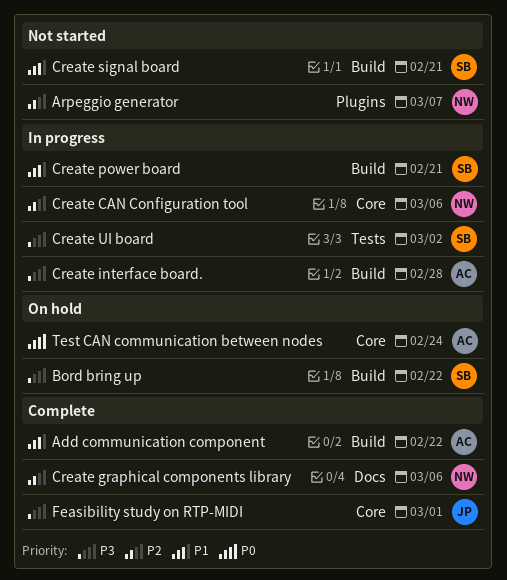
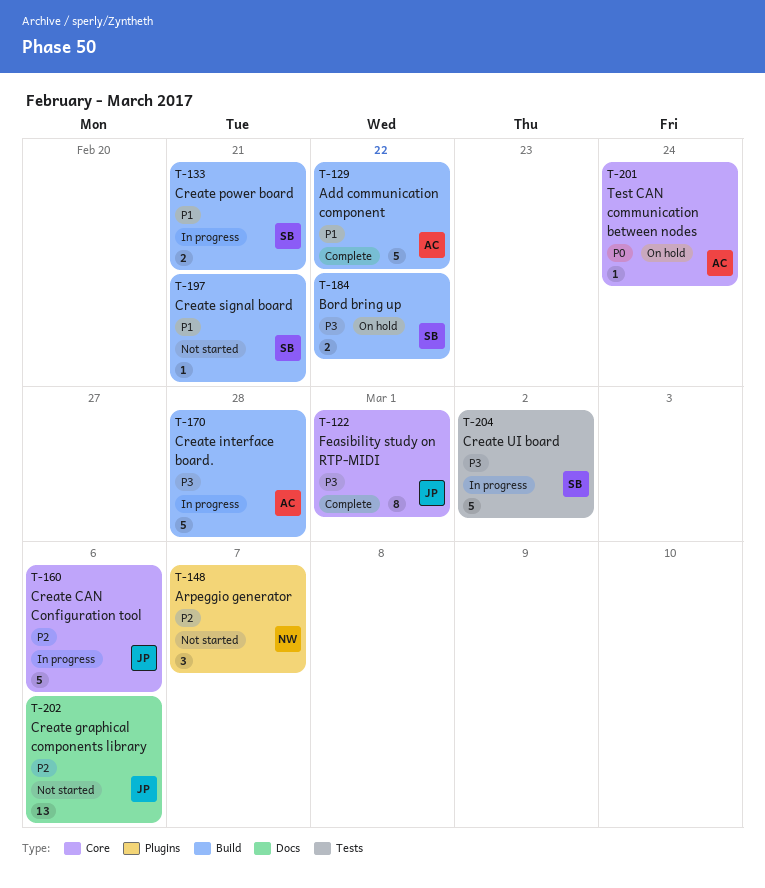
Create CAN Configuration tool, owner: NW -> JP
Create graphical components library, status: Complete -> Not started
Create graphical components library, owner: NW -> JP

